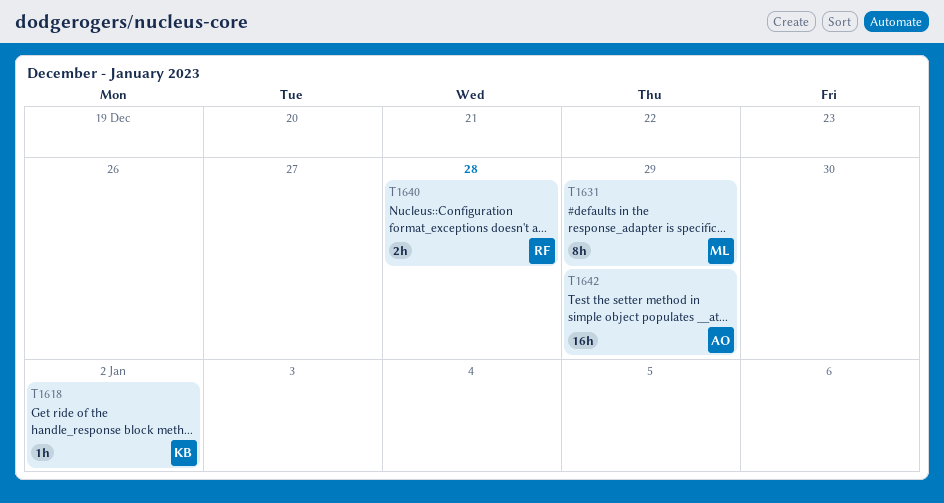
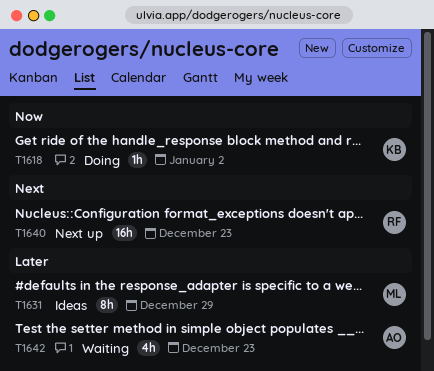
T1640, estimate: 2h -> 16h
T1640, due: Dec 28 -> Dec 23
T1642, estimate: 16h -> 4h
T1642, due: Dec 29 -> Dec 23

